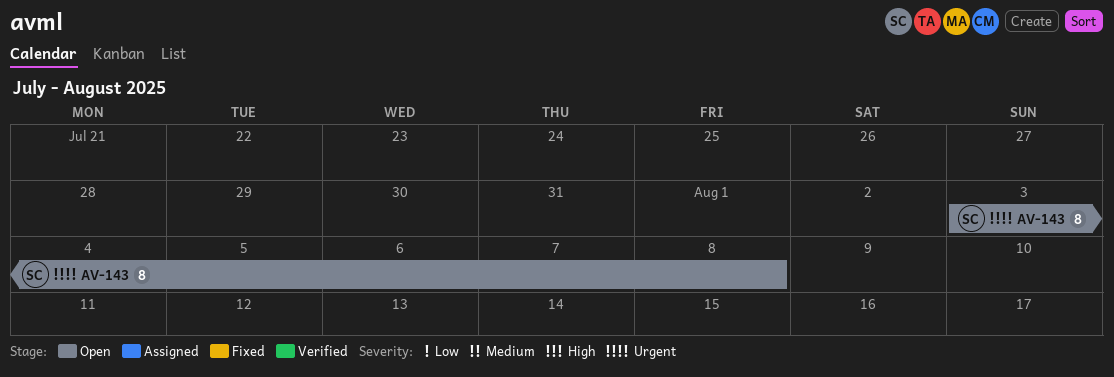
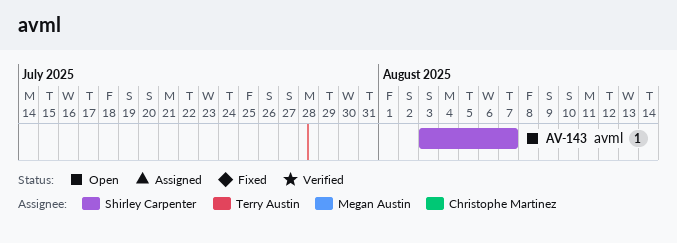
AV-143, estimate: 8 -> 1
AV-143, due: Aug 8 -> Aug 7

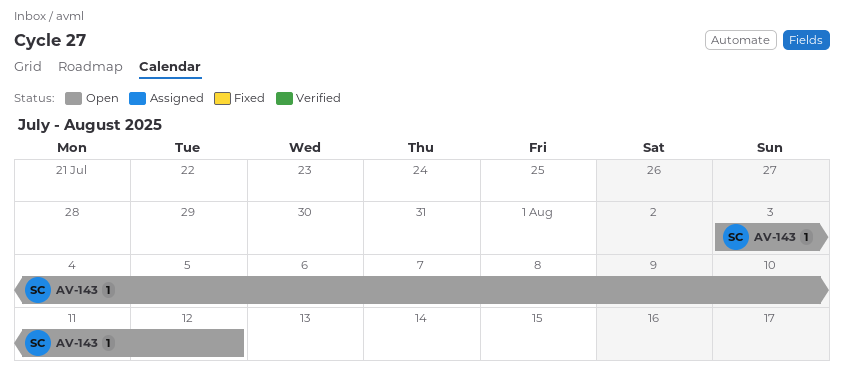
AV-143, due: Aug 7 -> Aug 12

